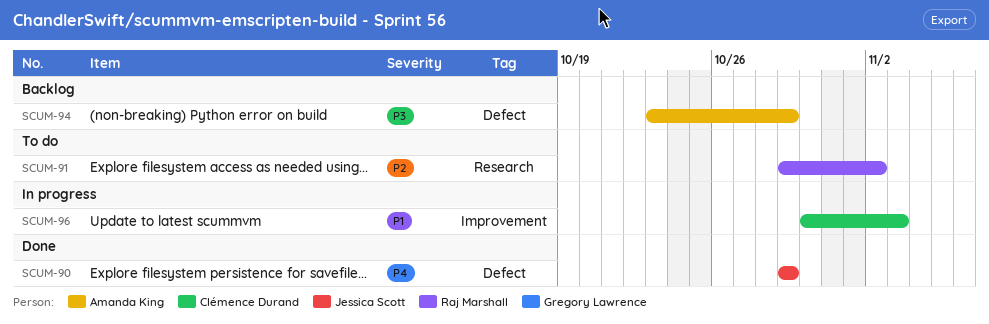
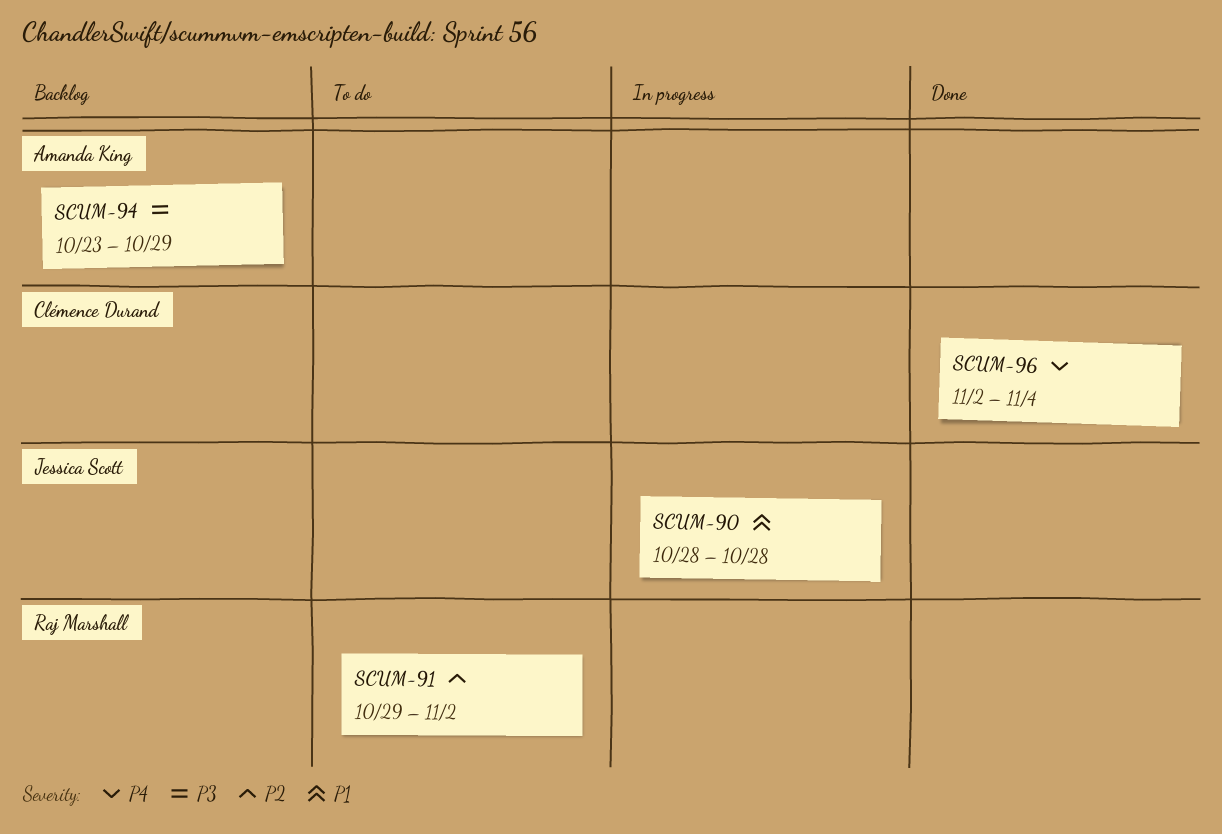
SCUM-90, status: Done -> In progress
SCUM-90, priority: P4 -> P1
SCUM-90, start: Oct 29 -> Oct 28
SCUM-90, due: Oct 29 -> Oct 28
SCUM-96, status: In progress -> Done
SCUM-96, priority: P1 -> P4
SCUM-96, start: Oct 30 -> Nov 2
SCUM-96, due: Nov 3 -> Nov 4

